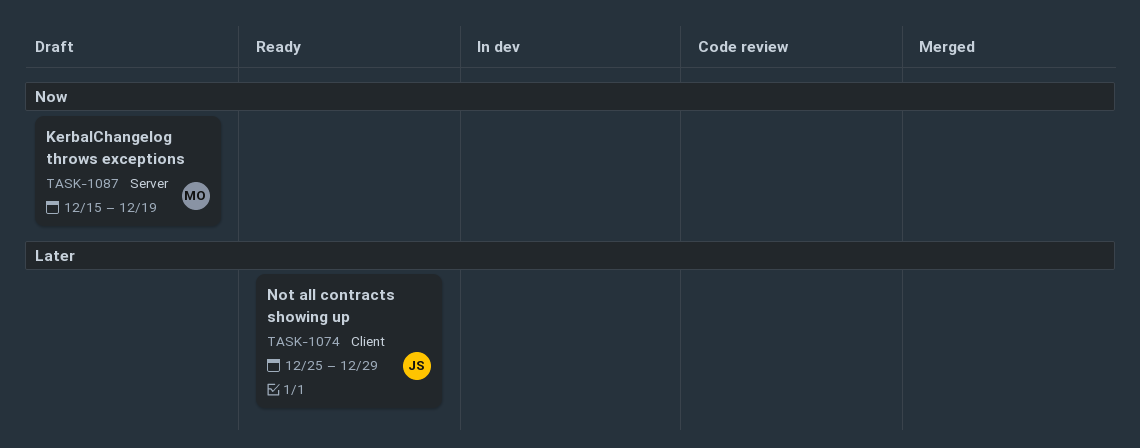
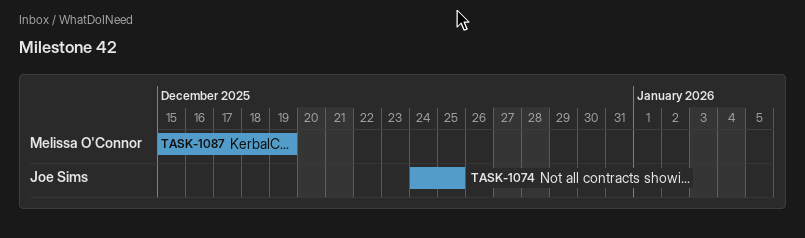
TASK-1074, start: Dec 25 -> Dec 24
TASK-1074, due: Dec 29 -> Dec 25

